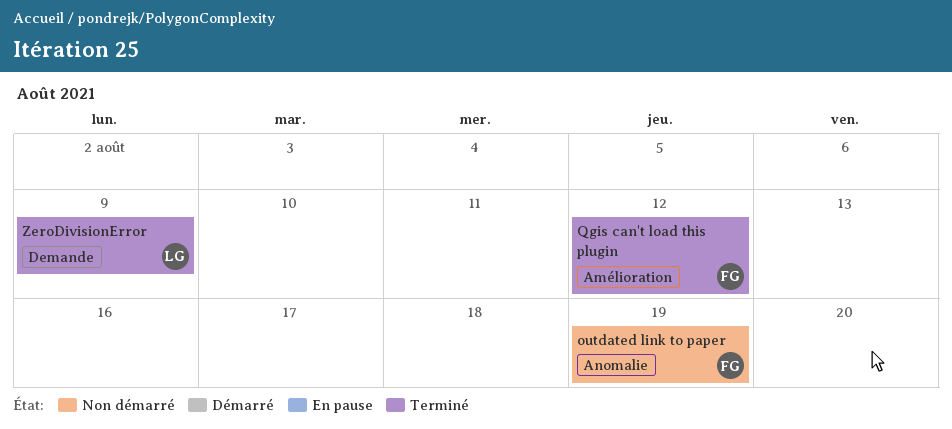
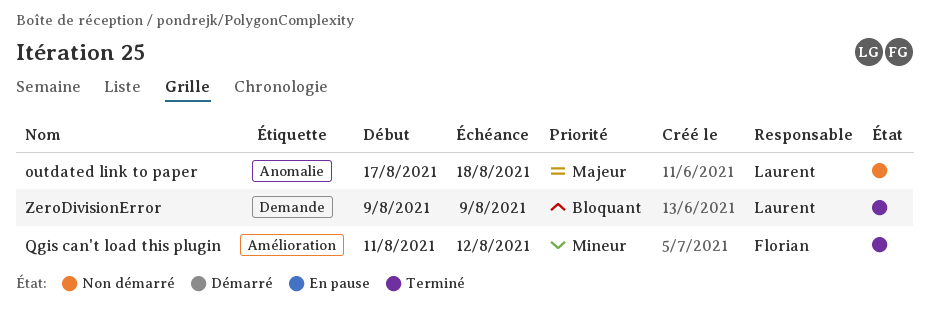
outdated link to paper, owner: Florian -> Laurent
outdated link to paper, due: Aug 19 -> Aug 18

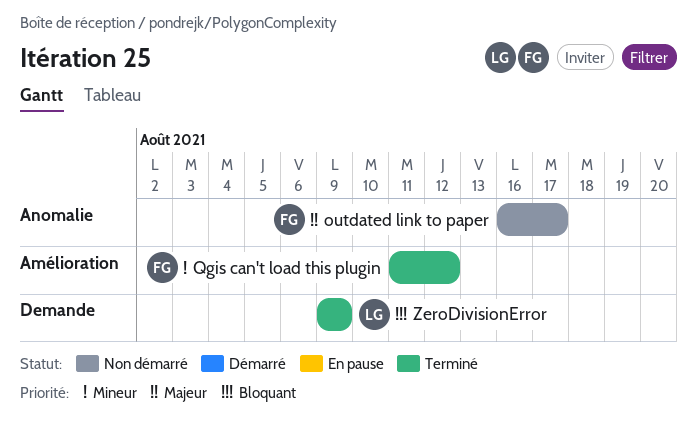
outdated link to paper, owner: Laurent -> Florian
outdated link to paper, start: Aug 17 -> Aug 16
outdated link to paper, due: Aug 18 -> Aug 17

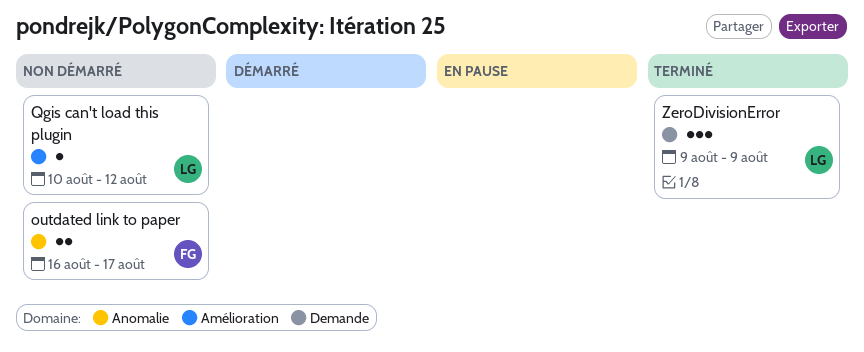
Qgis can't load this plugin, status: Terminé -> Non démarré
Qgis can't load this plugin, owner: FG -> LG
Qgis can't load this plugin, start: Aug 11 -> Aug 10

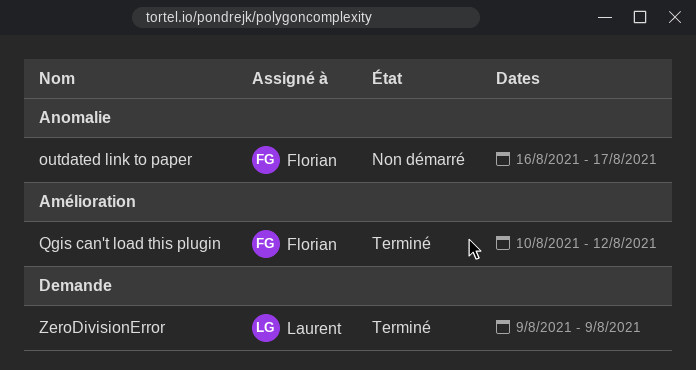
Qgis can't load this plugin, status: Non démarré -> Terminé
Qgis can't load this plugin, owner: Laurent -> Florian

